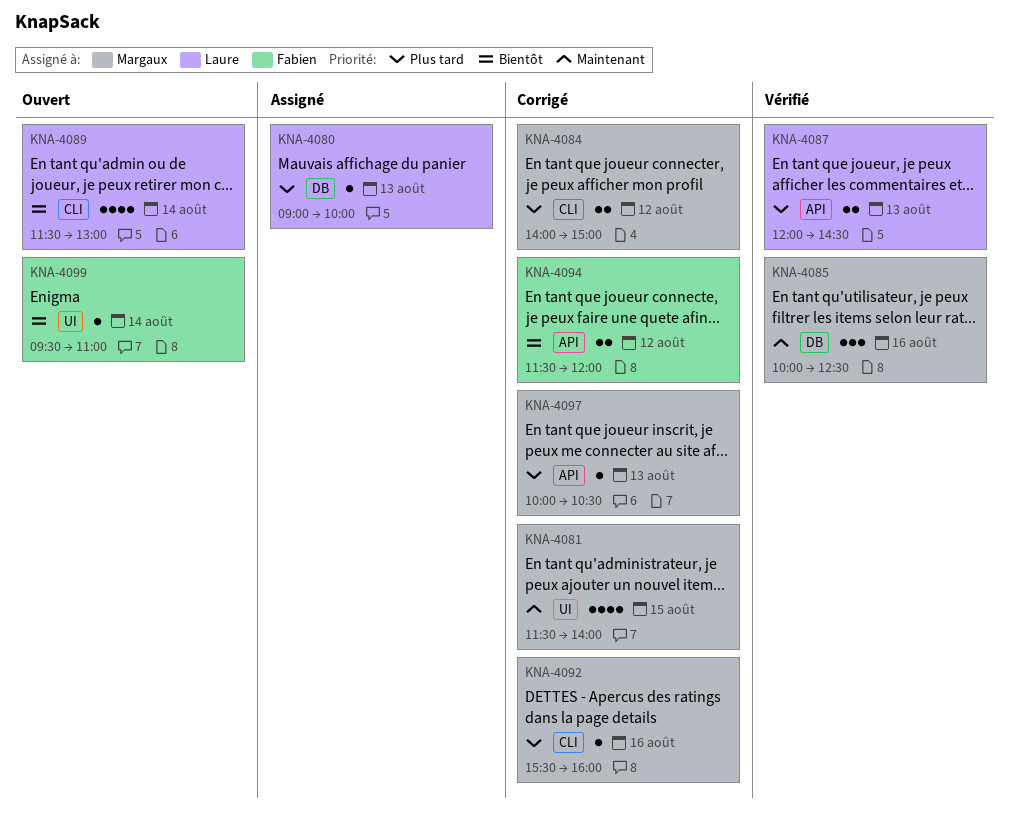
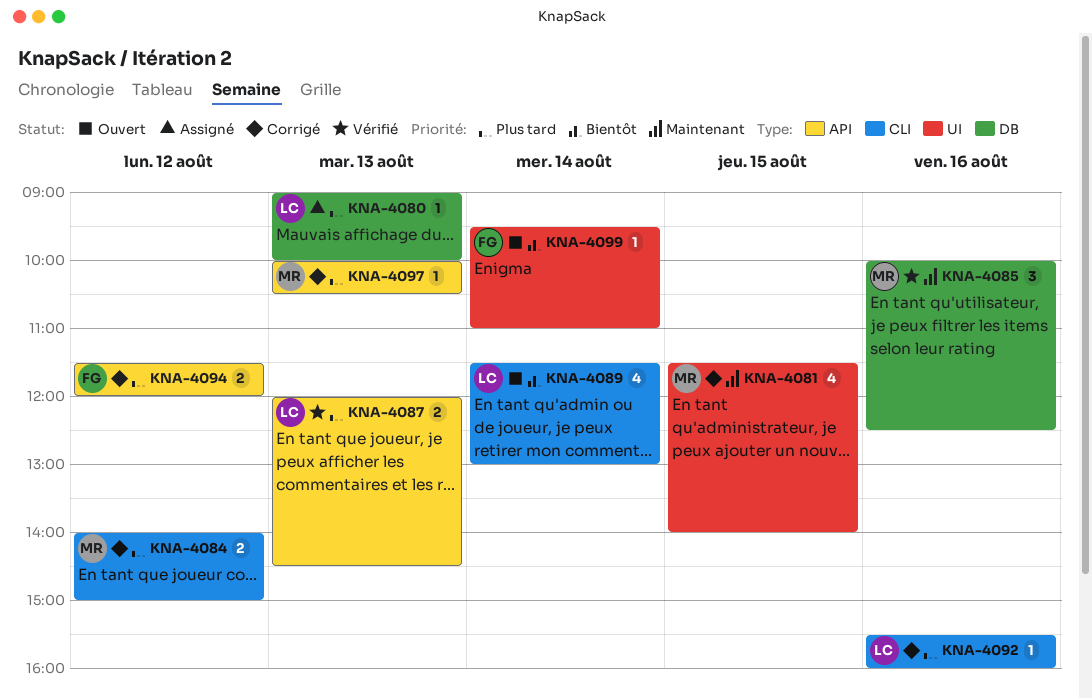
KNA-4092, owner: Margaux -> Laure
KNA-4094, priority: Bientôt -> Plus tard

